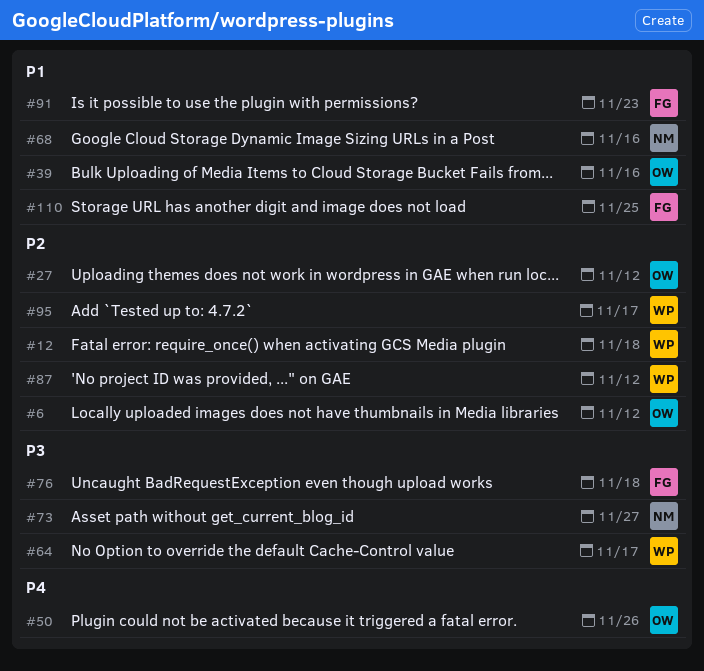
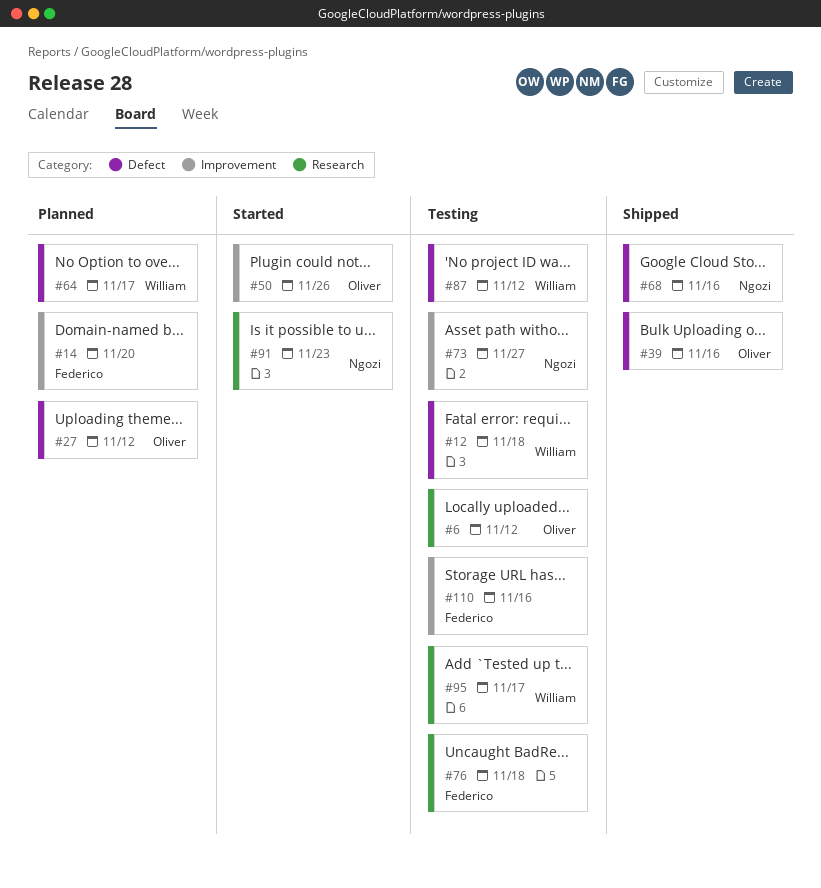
#14: none -> present
#91, owner: Federico -> Ngozi
#110, due: Nov 25 -> Nov 16

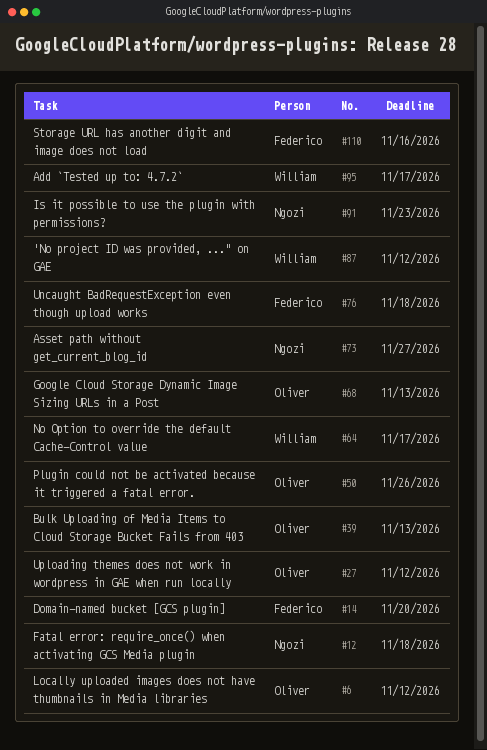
#12, owner: William -> Ngozi
#39, due: Nov 16 -> Nov 13
#68, owner: Ngozi -> Oliver
#68, due: Nov 16 -> Nov 13

